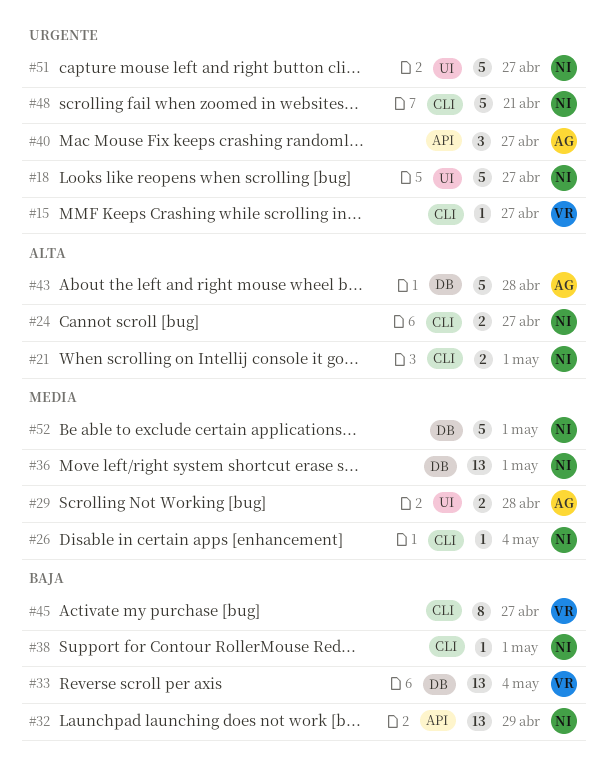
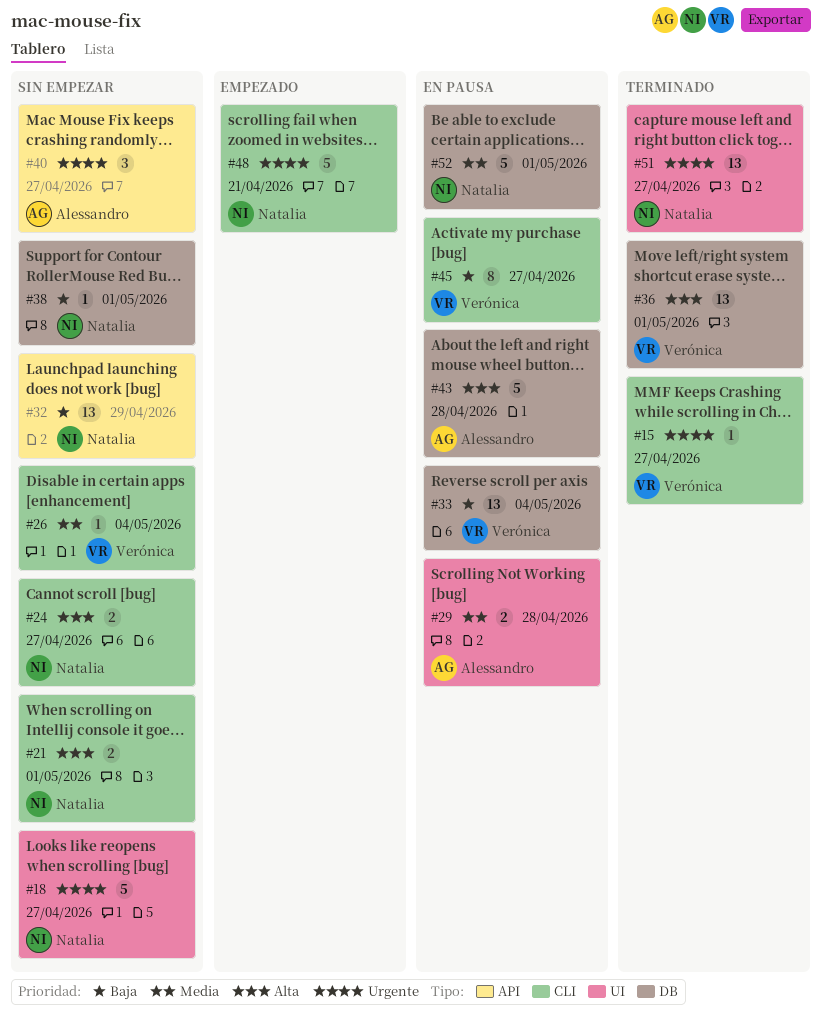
#26, owner: Natalia -> Verónica
#36, owner: Natalia -> Verónica
#36, priority: Media -> Alta
#38, label: CLI -> DB
#51, estimate: 5 -> 13

